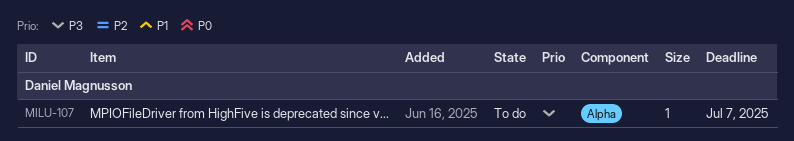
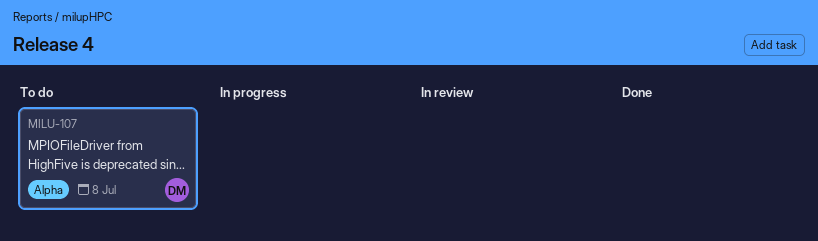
MILU-107, due: Jul 7 -> Jul 8

